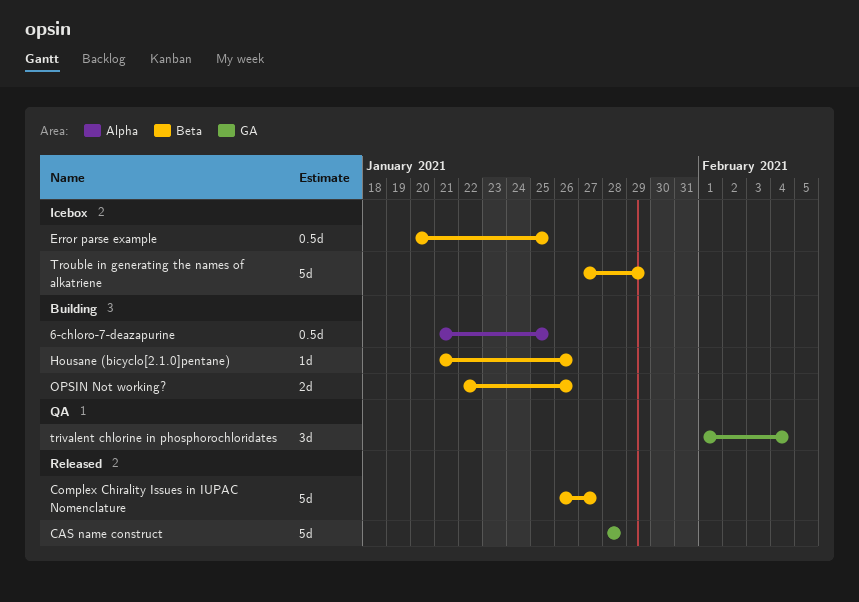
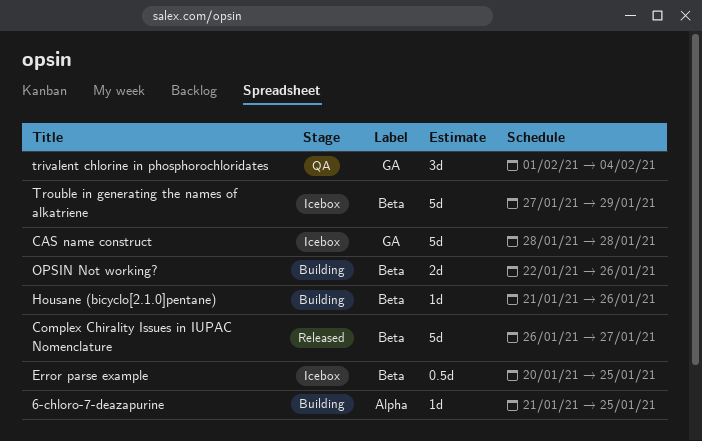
6-chloro-7-deazapurine, estimate: 0.5d -> 1d
CAS name construct, status: Released -> Icebox

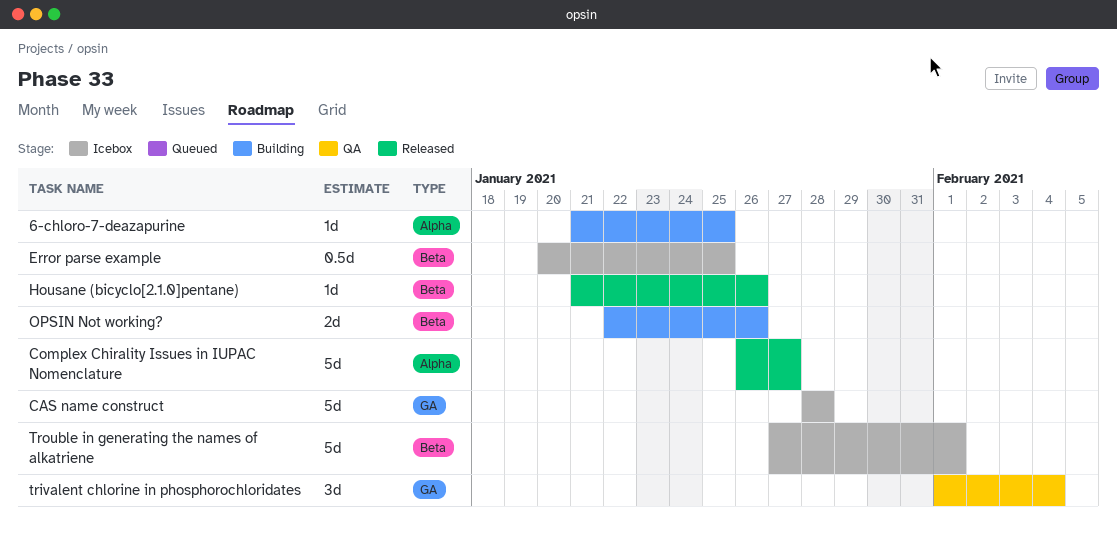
Complex Chirality Issues in IUPAC Nomenclature, label: Beta -> Alpha
Housane (bicyclo[2.1.0]pentane), status: Building -> Released
Trouble in generating the names of alkatriene, due: Jan 29 -> Feb 1

